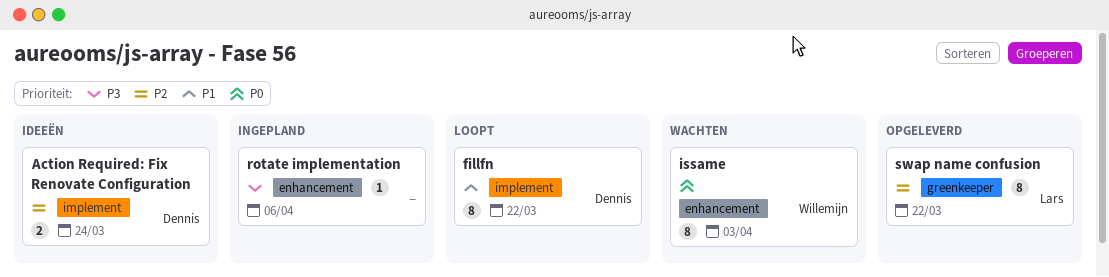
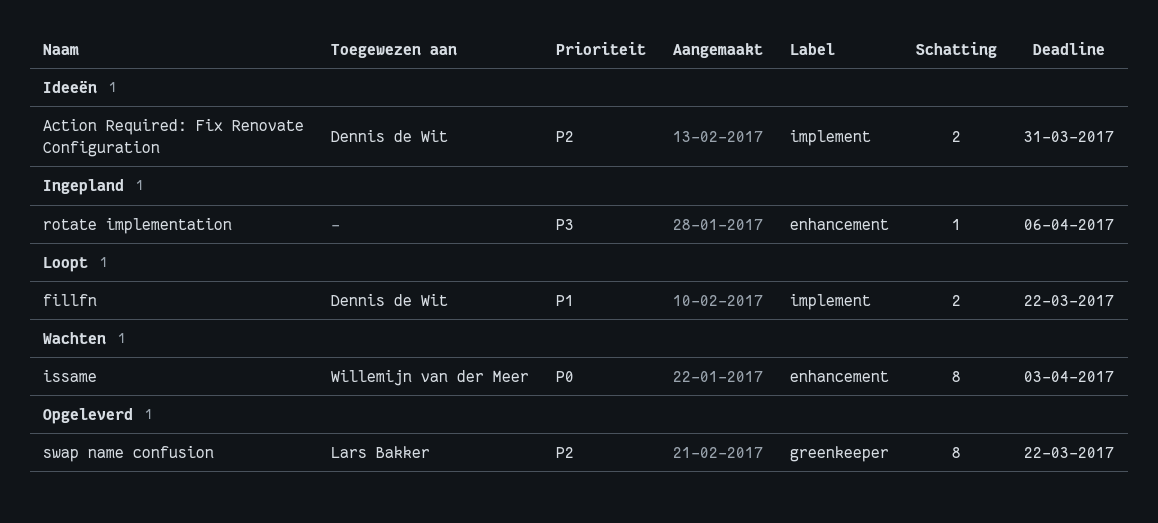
Action Required: Fix Renovate Configuration, due: Mar 24 -> Mar 31
fillfn, estimate: 8 -> 2

